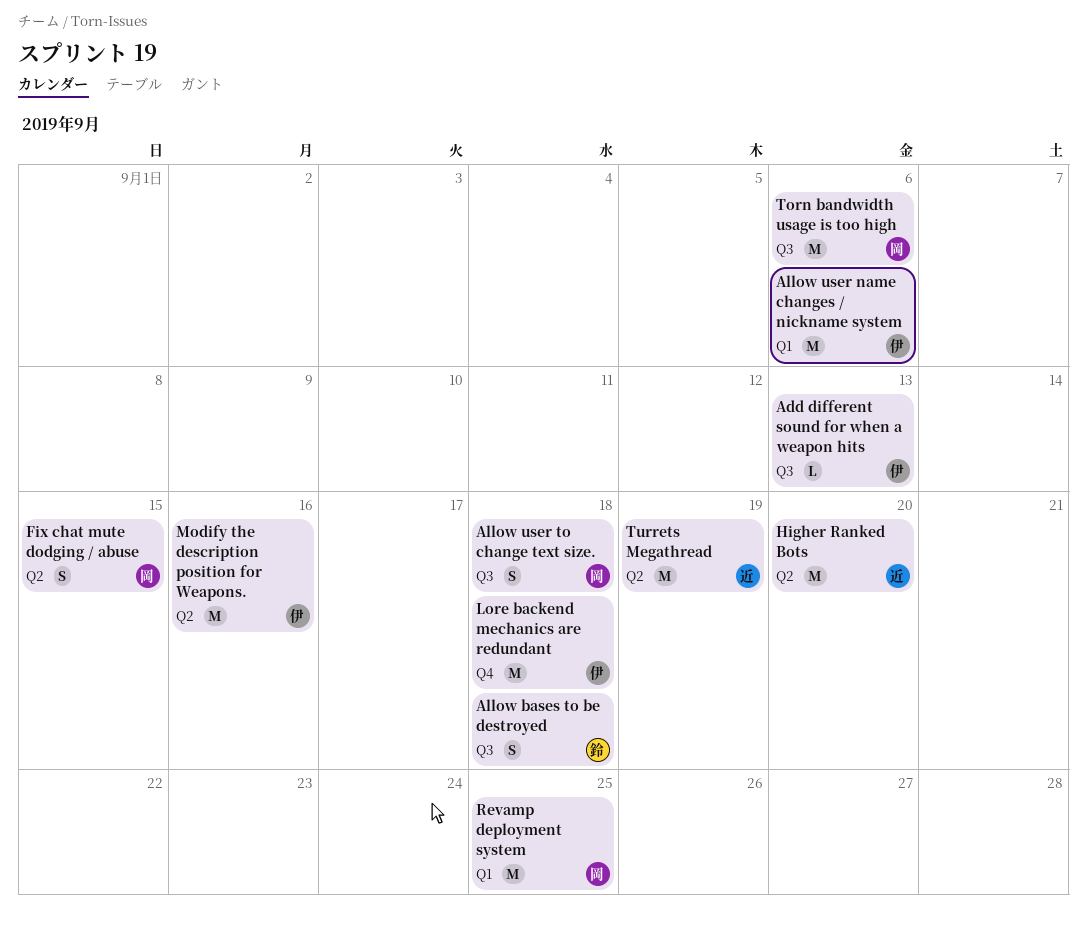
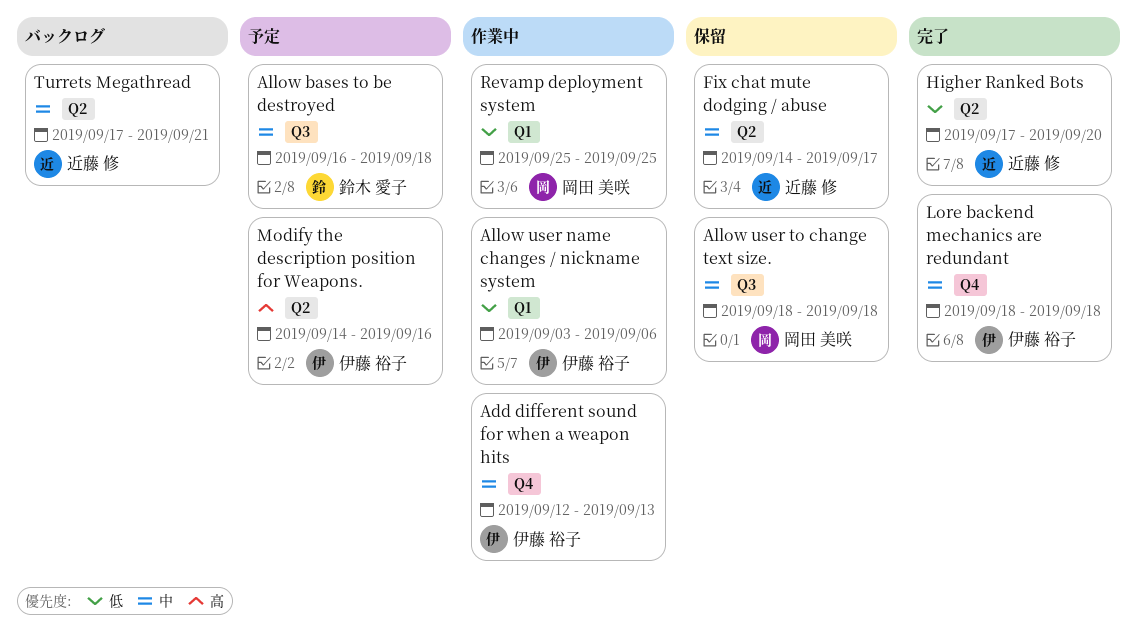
Add different sound for when a weapon hits, label: Q3 -> Q4
Fix chat mute dodging / abuse, owner: 岡田 美咲 -> 近藤 修
Fix chat mute dodging / abuse, due: Sep 15 -> Sep 17
Torn bandwidth usage is too high: present -> none
Turrets Megathread, due: Sep 19 -> Sep 21

